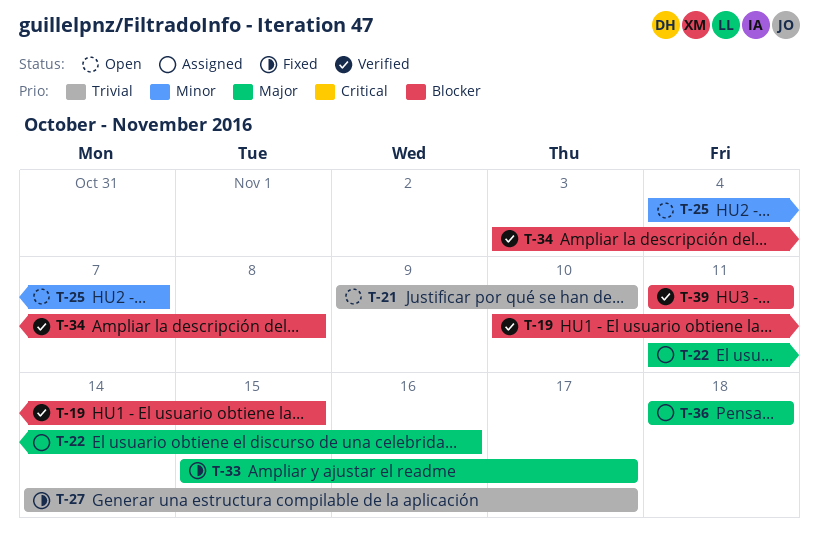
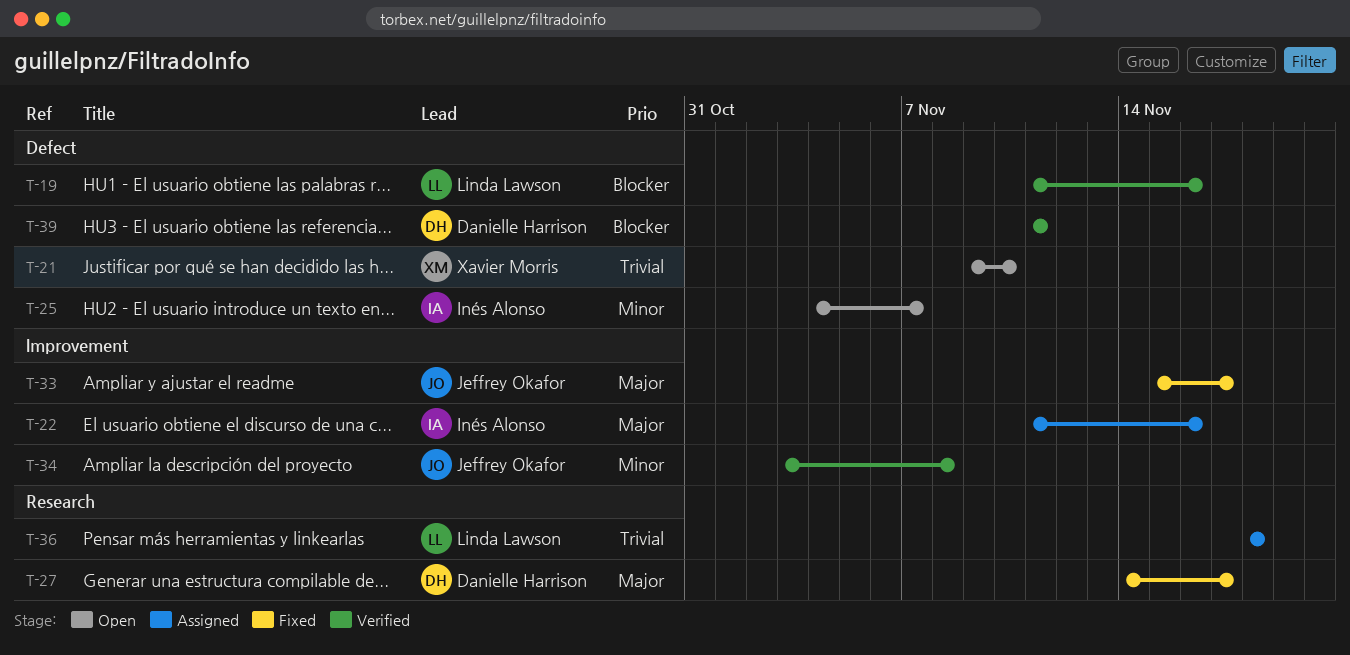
T-19, start: Nov 10 -> Nov 11
T-19, due: Nov 15 -> Nov 16
T-27, priority: Trivial -> Major
T-34, priority: Blocker -> Minor
T-36, priority: Major -> Trivial

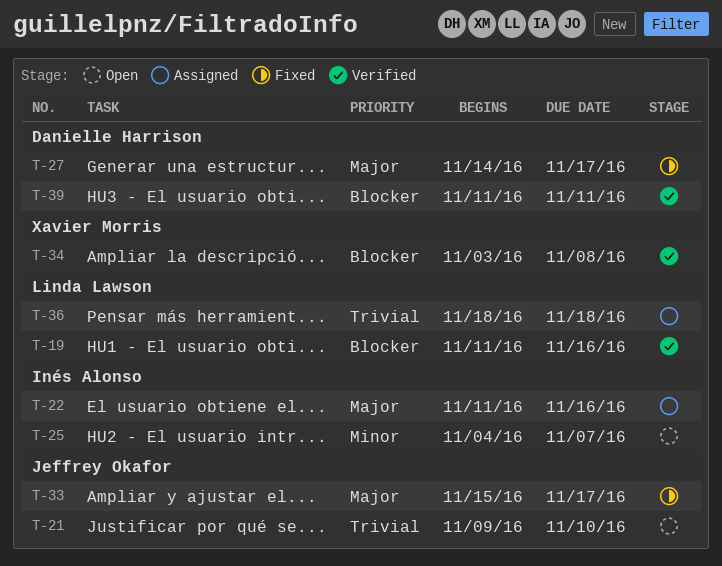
T-21, owner: Xavier Morris -> Jeffrey Okafor
T-34, owner: Jeffrey Okafor -> Xavier Morris
T-34, priority: Minor -> Blocker

